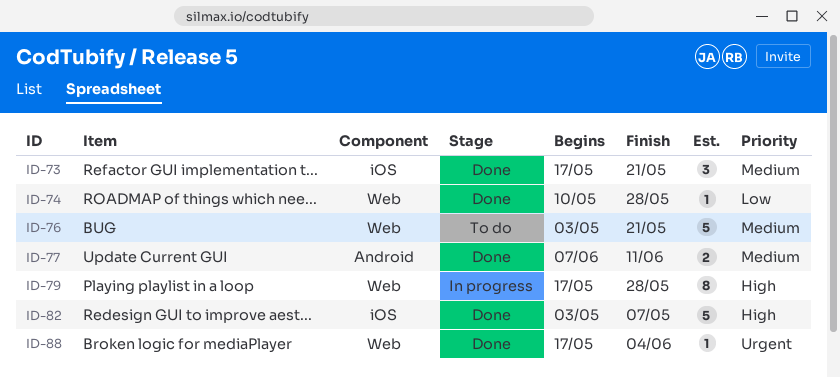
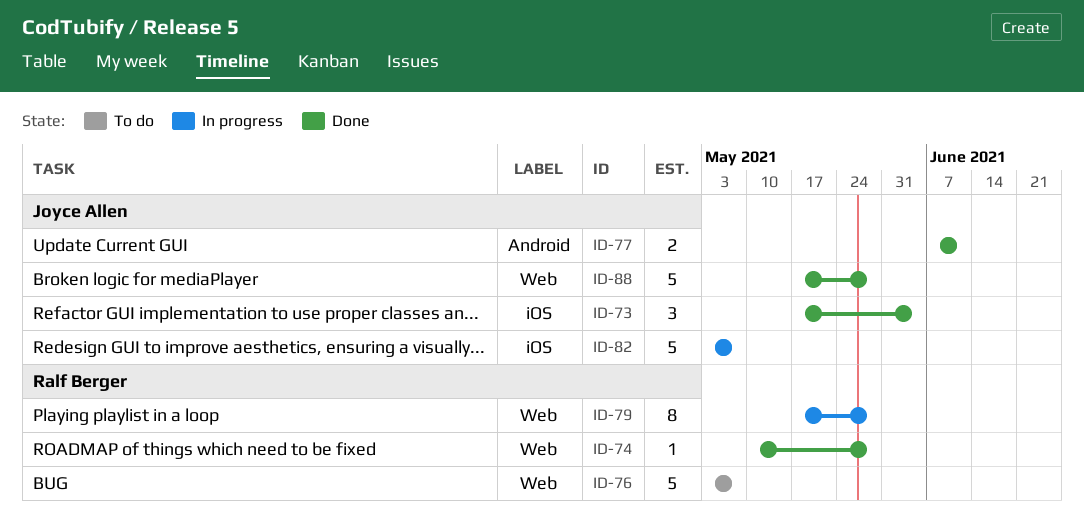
ID-73, due: May 21 -> Jun 4
ID-76, due: May 21 -> May 7
ID-82, status: Done -> In progress
ID-88, estimate: 1 -> 5
ID-88, due: Jun 4 -> May 28

